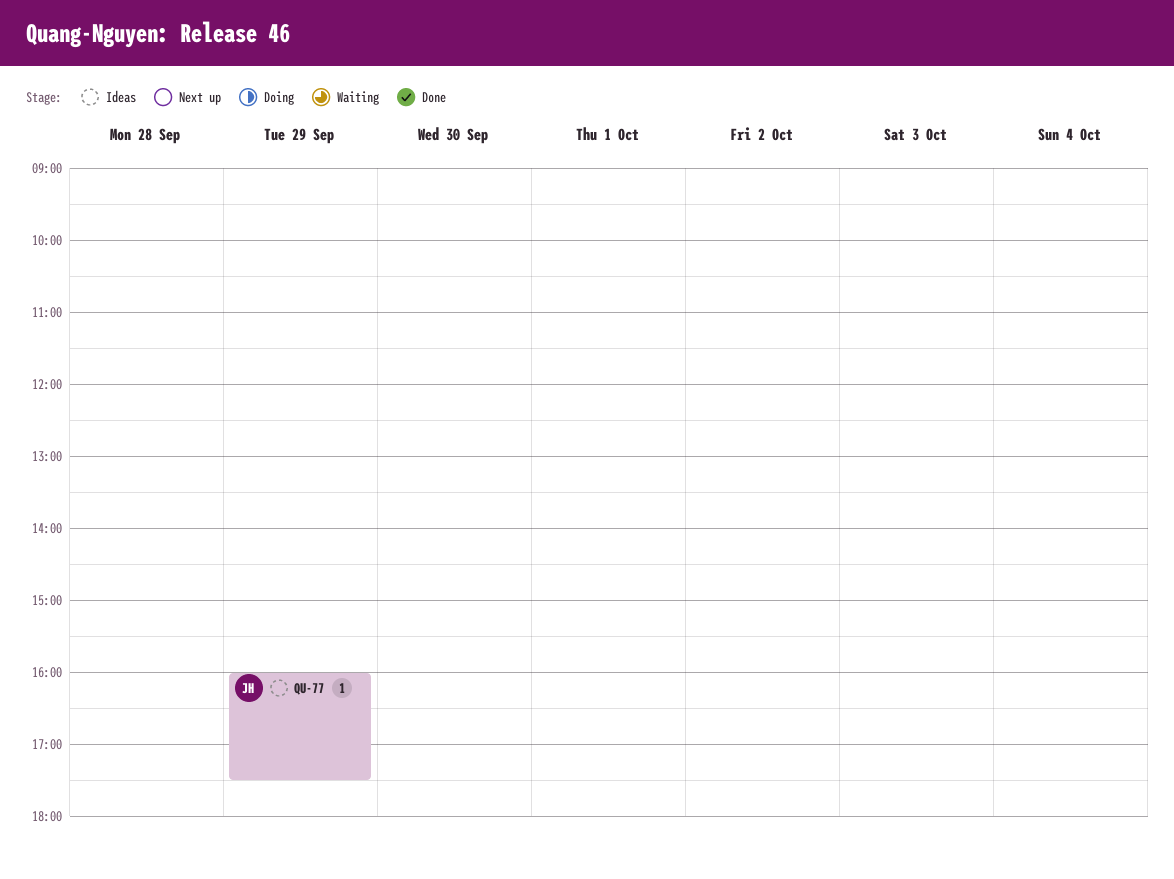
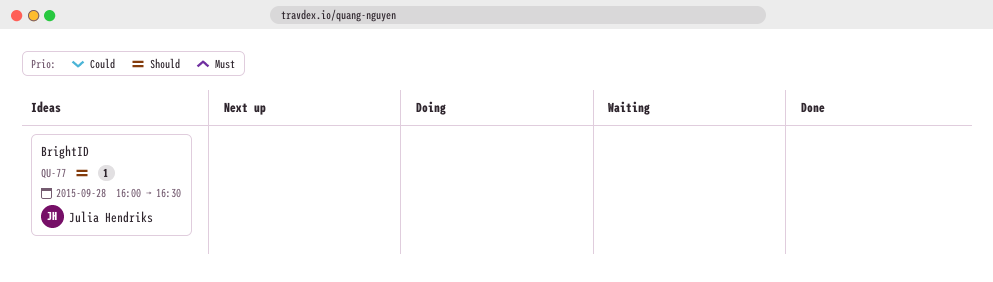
QU-77, day: Sep 29 -> Sep 28
QU-77, ends: 17:30 -> 16:30

